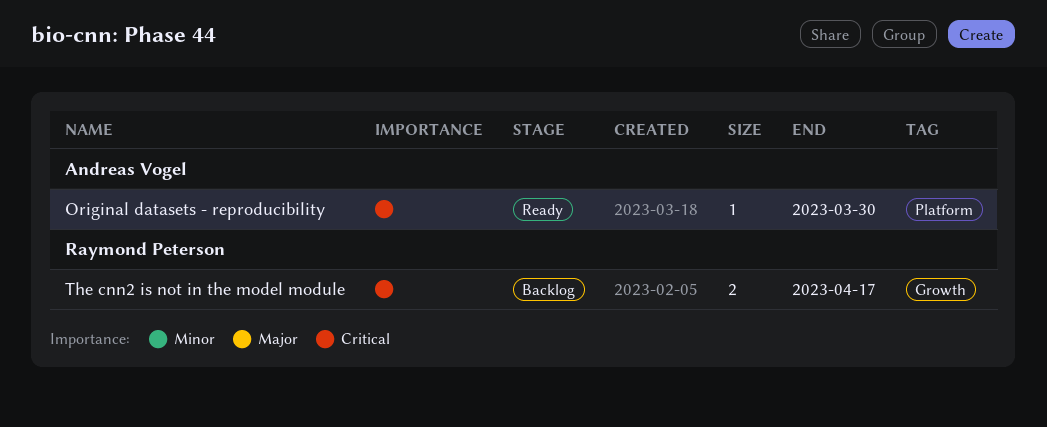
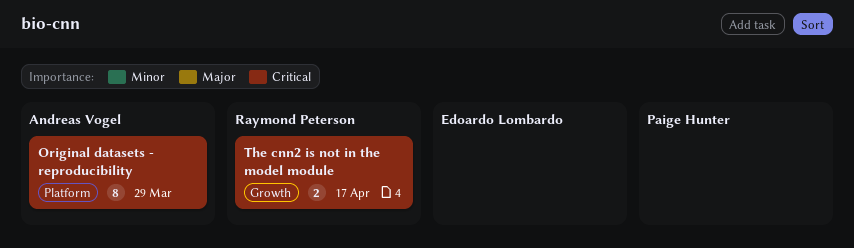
Original datasets - reproducibility, estimate: 1 -> 8
Original datasets - reproducibility, due: Mar 30 -> Mar 29

